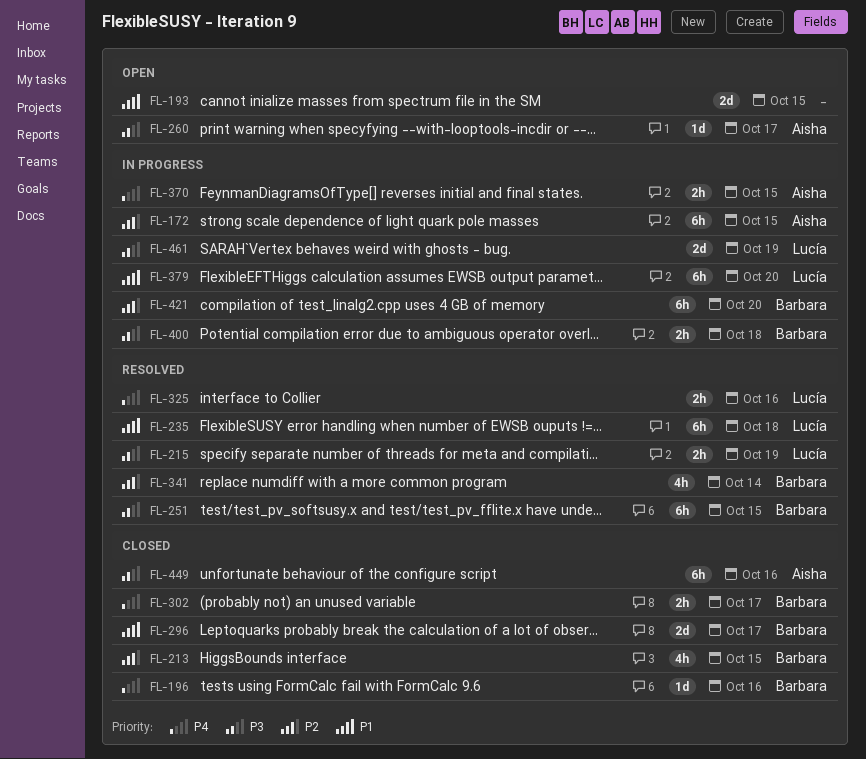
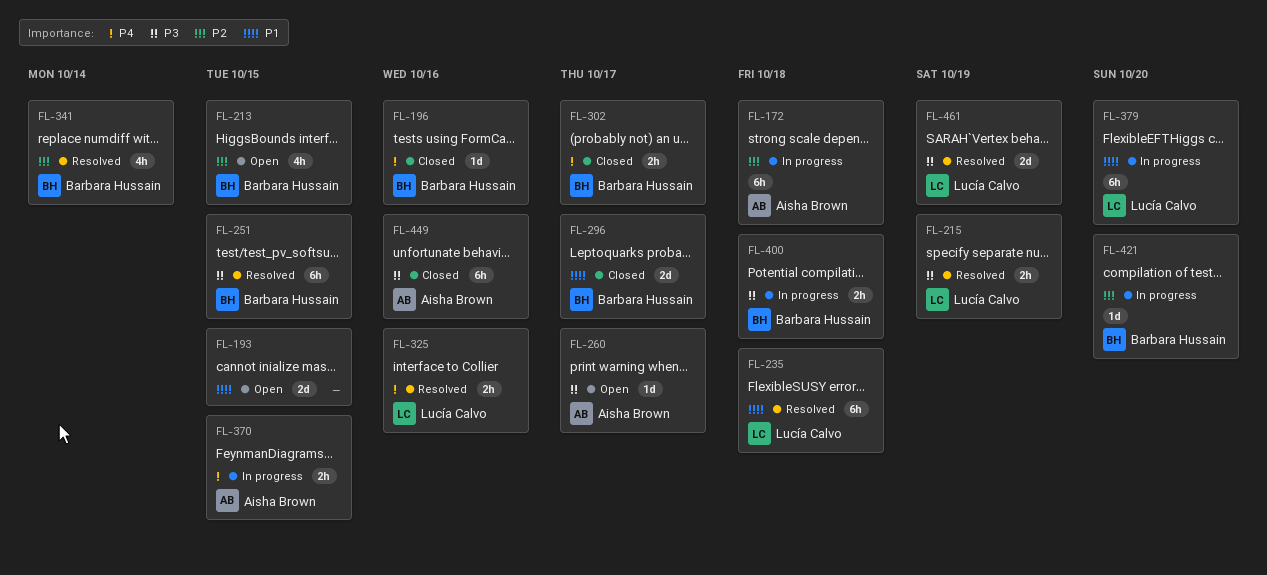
FL-172, due: Oct 15 -> Oct 18
FL-213, status: Closed -> Open
FL-421, estimate: 6h -> 1d
FL-461, status: In progress -> Resolved

